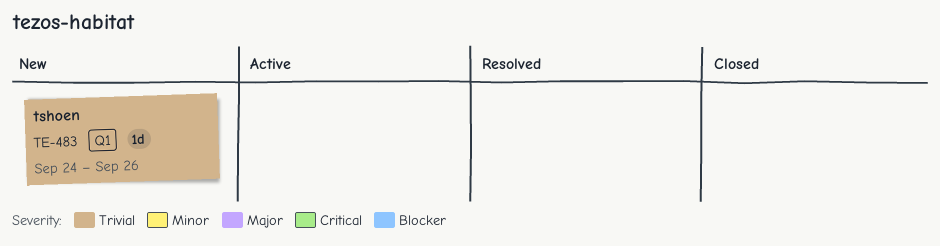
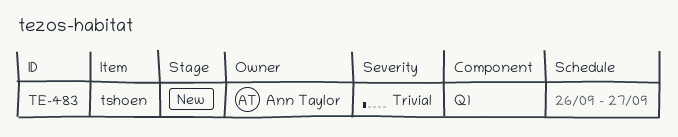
TE-483, start: Sep 24 -> Sep 26
TE-483, due: Sep 26 -> Sep 27

